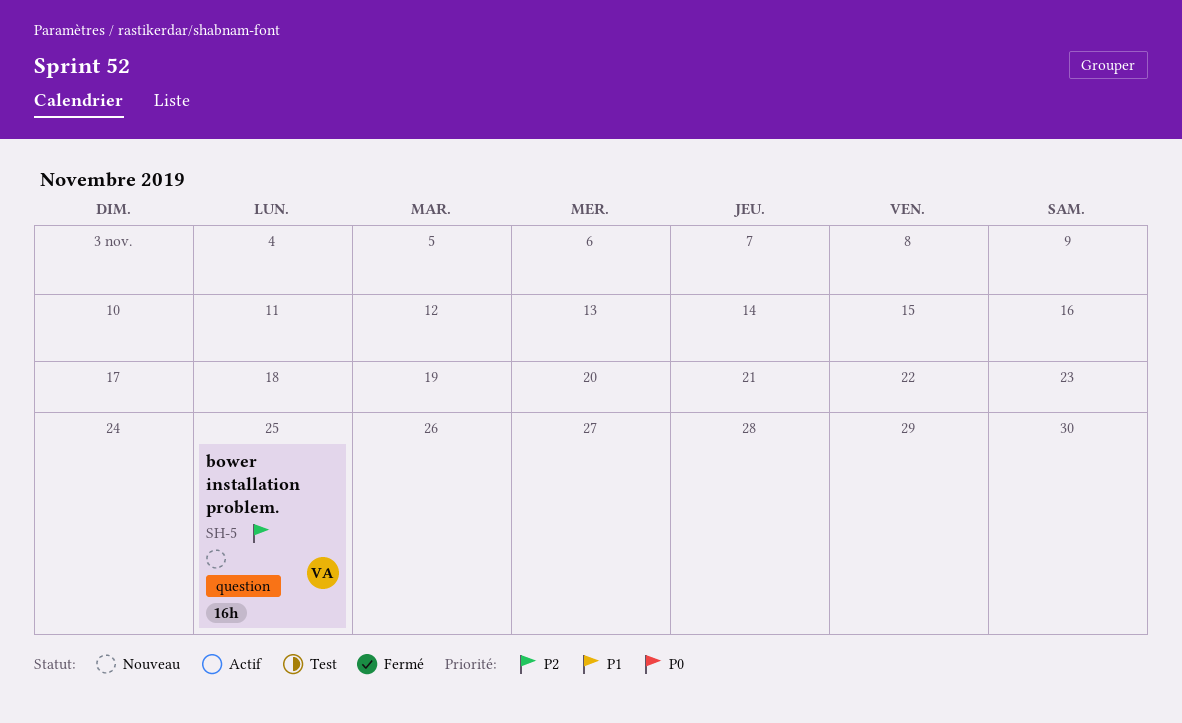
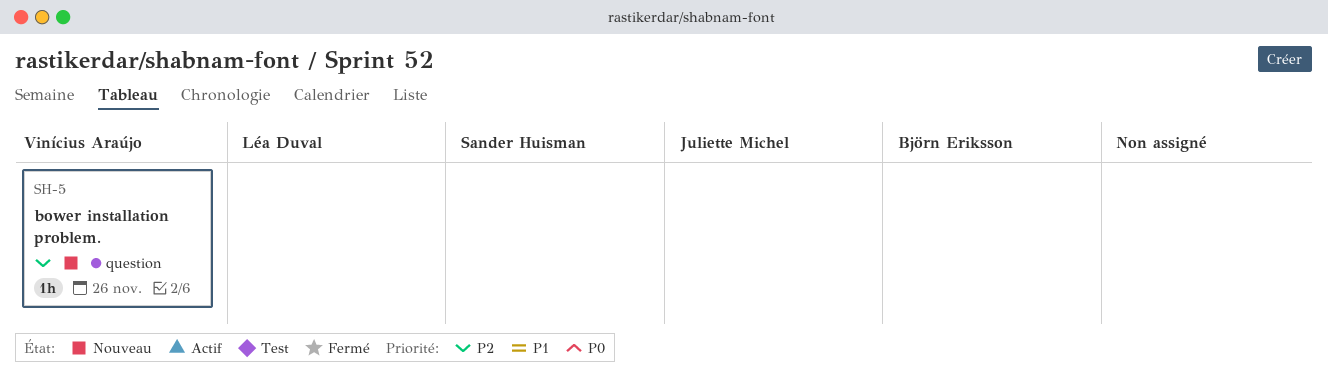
SH-5, estimate: 16h -> 1h
SH-5, due: Nov 25 -> Nov 26

